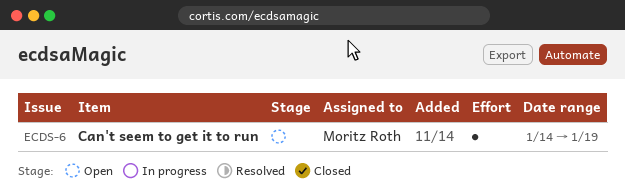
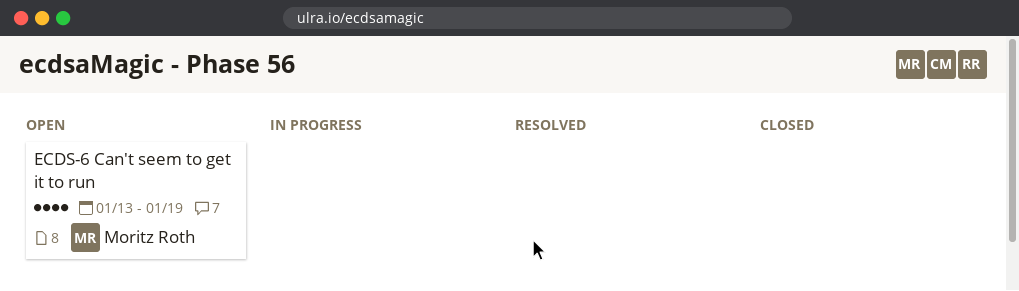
ECDS-6, estimate: 1 -> 4
ECDS-6, start: Jan 14 -> Jan 13

